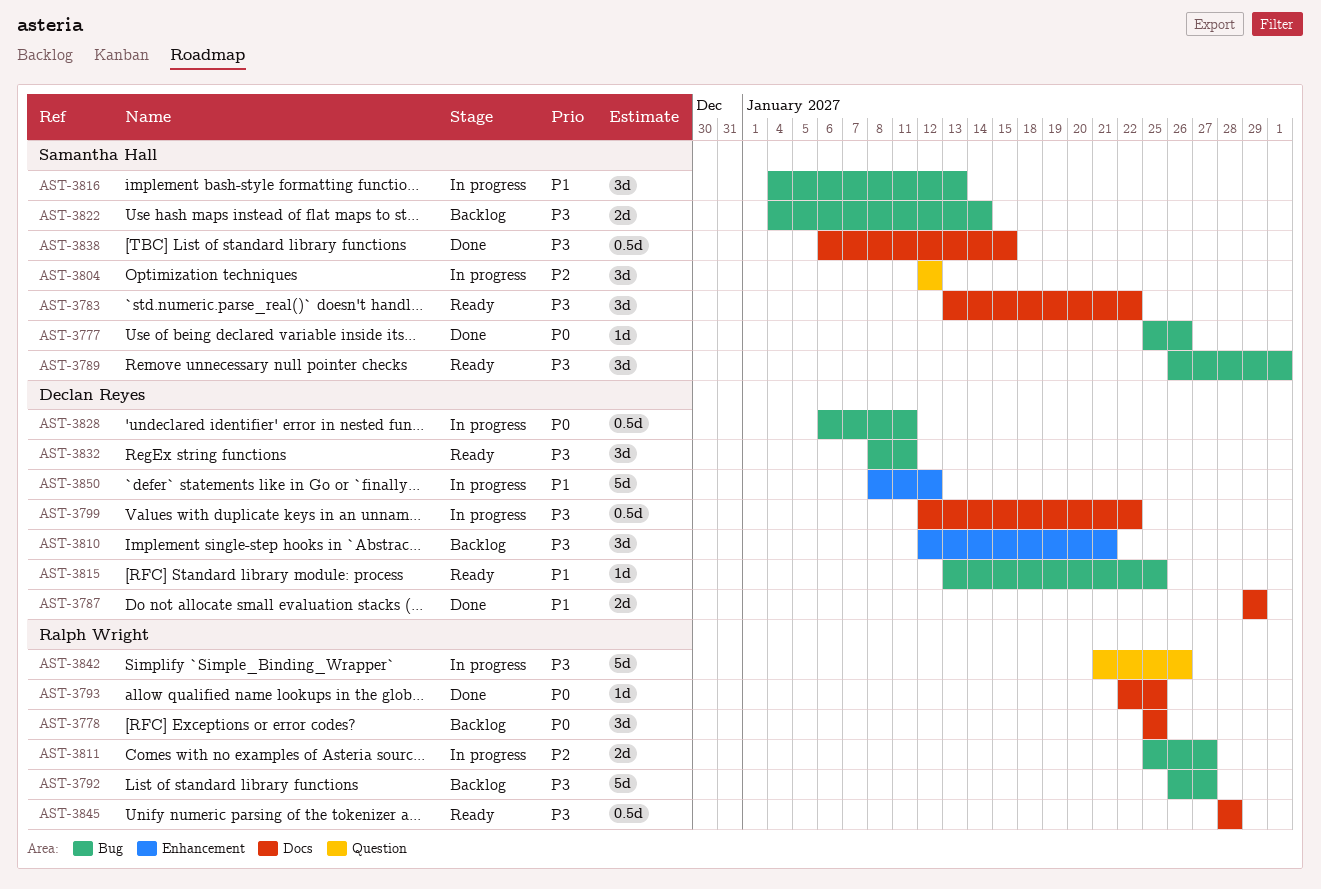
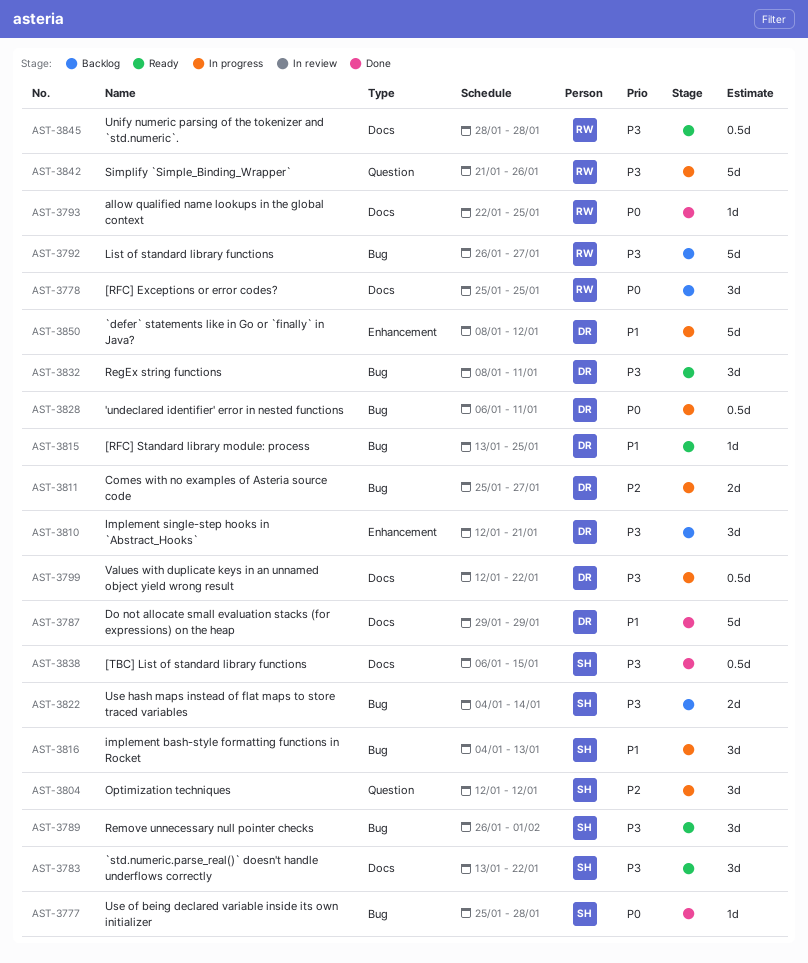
AST-3777, due: Jan 26 -> Jan 28
AST-3787, estimate: 2d -> 5d
AST-3811, owner: Ralph Wright -> Declan Reyes

